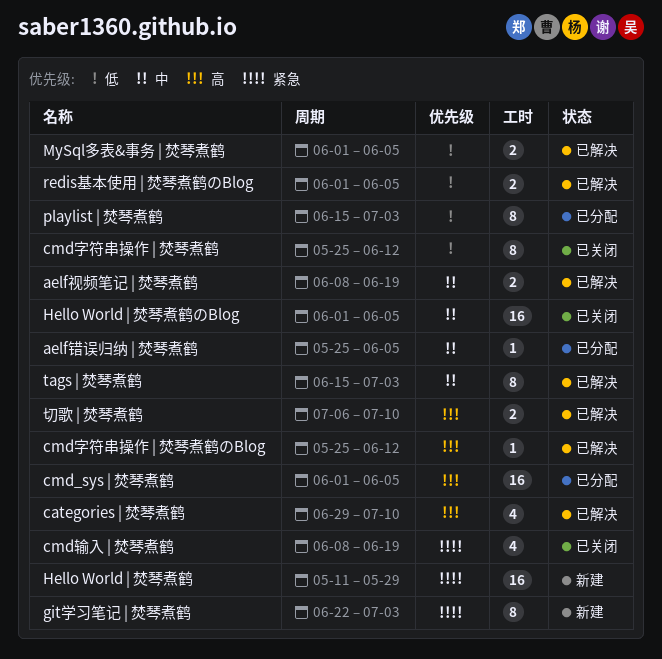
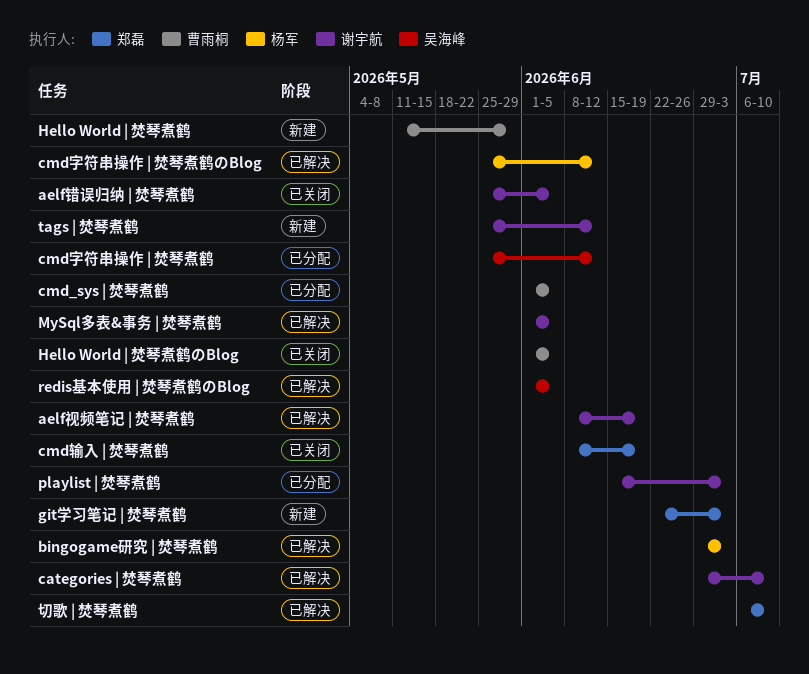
aelf错误归纳 | 焚琴煮鹤, status: 已分配 -> 已关闭
bingogame研究 | 焚琴煮鹤: none -> present
cmd字符串操作 | 焚琴煮鹤, status: 已关闭 -> 已分配
tags | 焚琴煮鹤, status: 已解决 -> 新建
tags | 焚琴煮鹤, start: Jun 15 -> May 25
tags | 焚琴煮鹤, due: Jul 3 -> Jun 12

